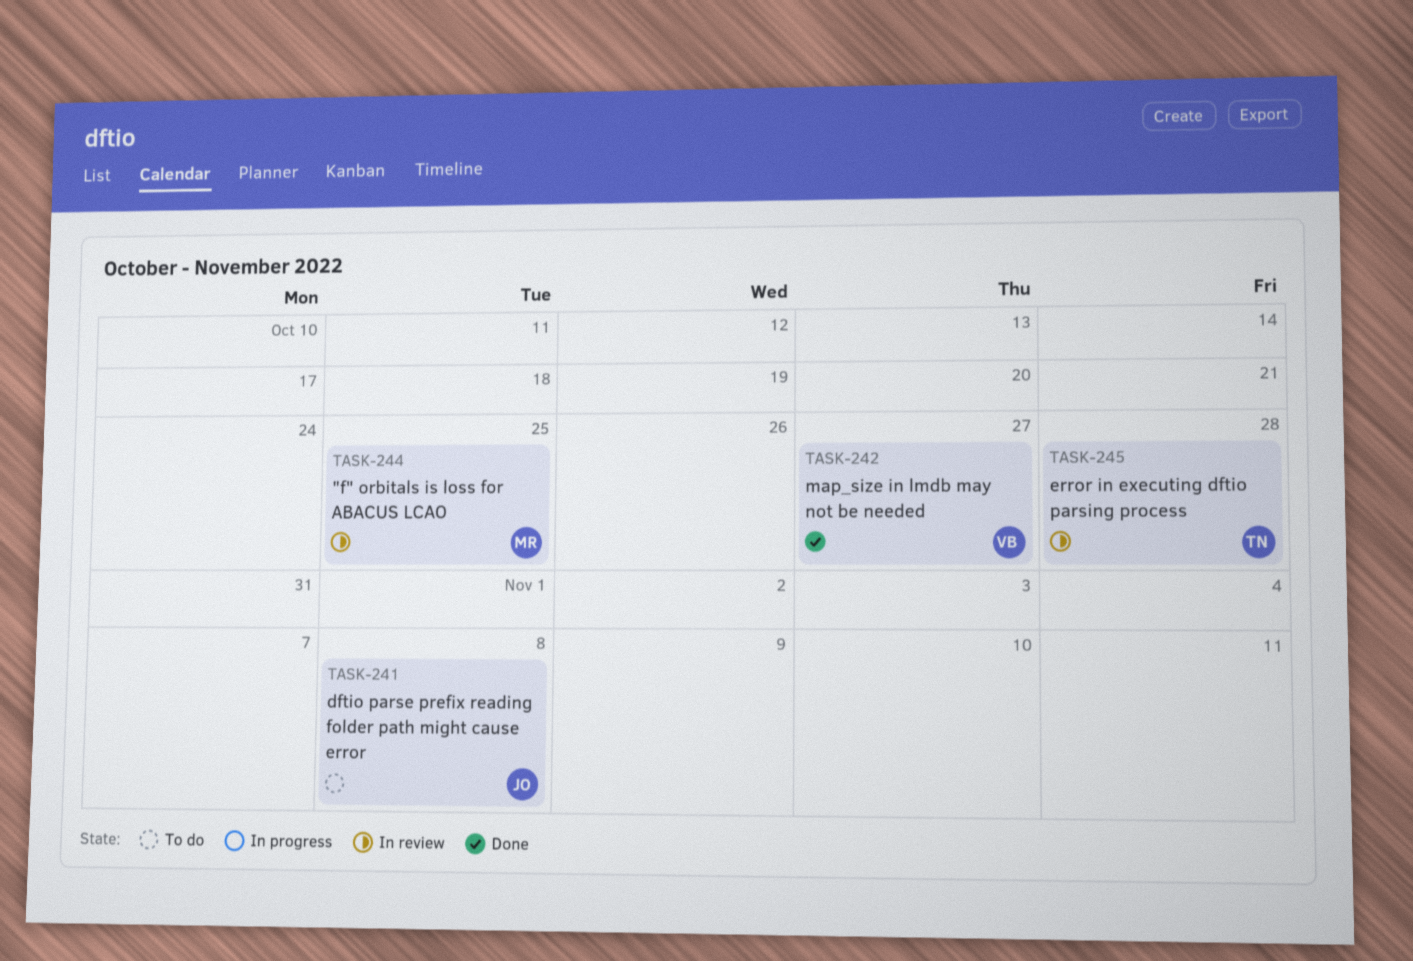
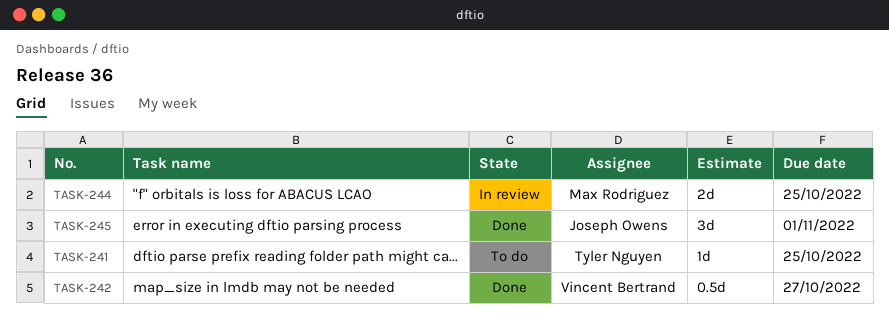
TASK-241, owner: Joseph Owens -> Tyler Nguyen
TASK-241, due: Nov 8 -> Oct 25
TASK-245, status: In review -> Done
TASK-245, owner: Tyler Nguyen -> Joseph Owens
TASK-245, due: Oct 28 -> Nov 1

